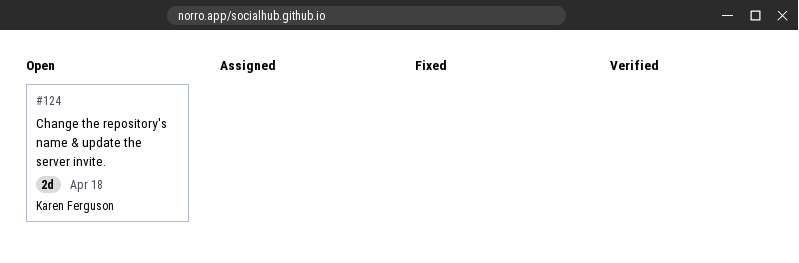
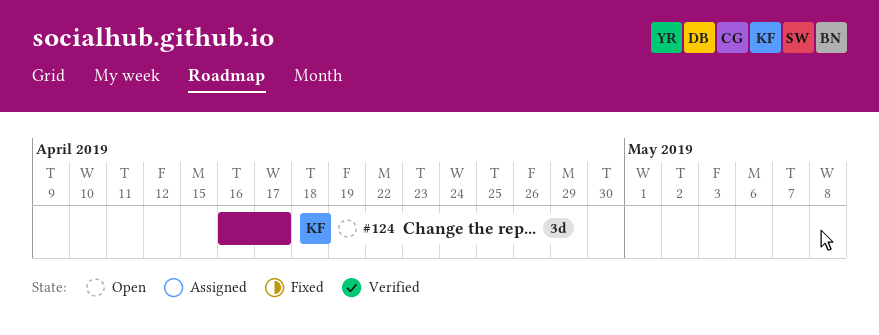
#124, estimate: 2d -> 3d
#124, due: Apr 18 -> Apr 17

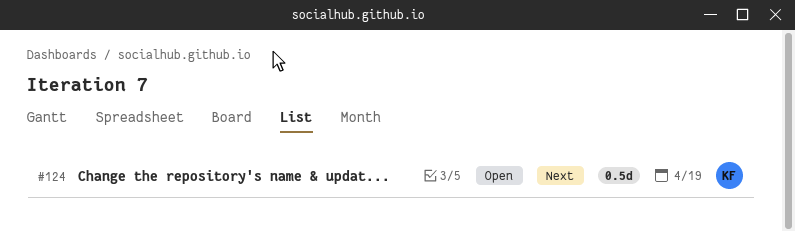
#124, estimate: 3d -> 0.5d
#124, due: Apr 17 -> Apr 19

